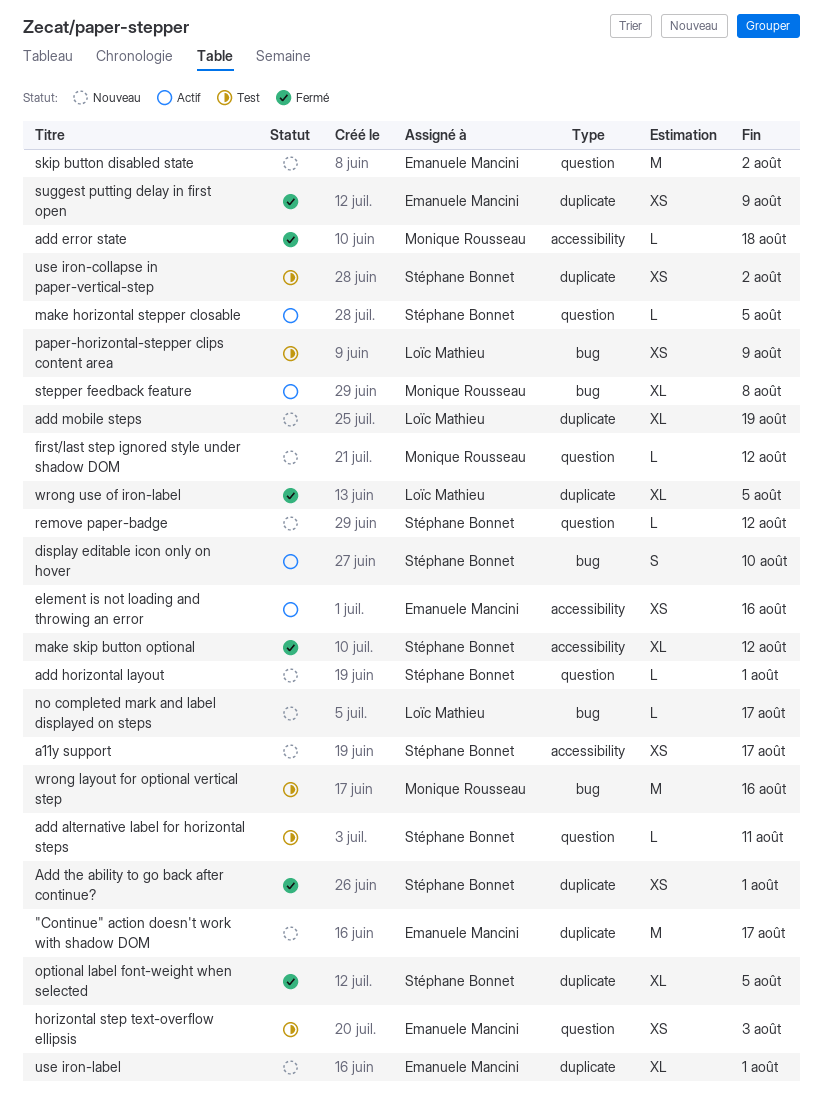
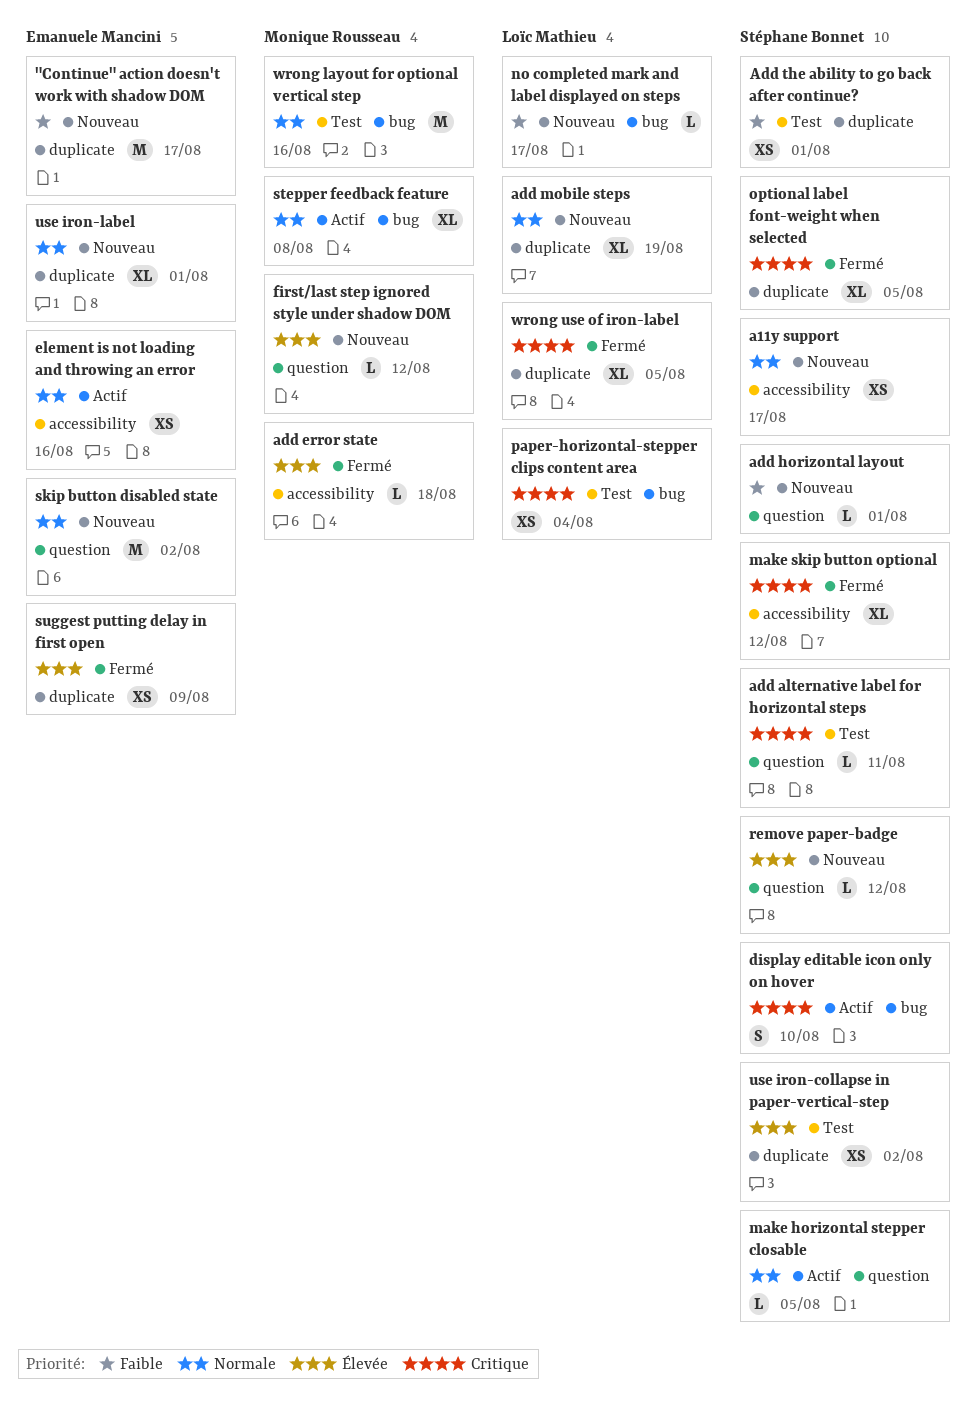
Add the ability to go back after continue?, status: Fermé -> Test
horizontal step text-overflow ellipsis: present -> none
paper-horizontal-stepper clips content area, due: Aug 9 -> Aug 4

